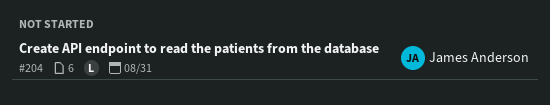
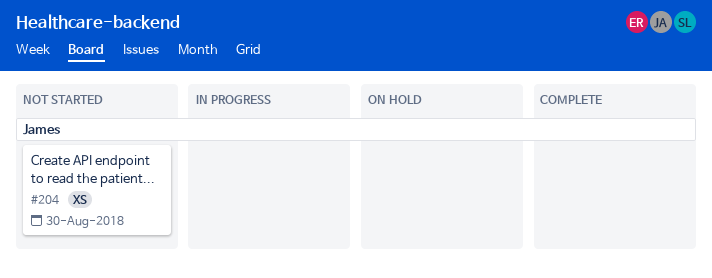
#204, estimate: L -> XS
#204, due: Aug 31 -> Aug 30

